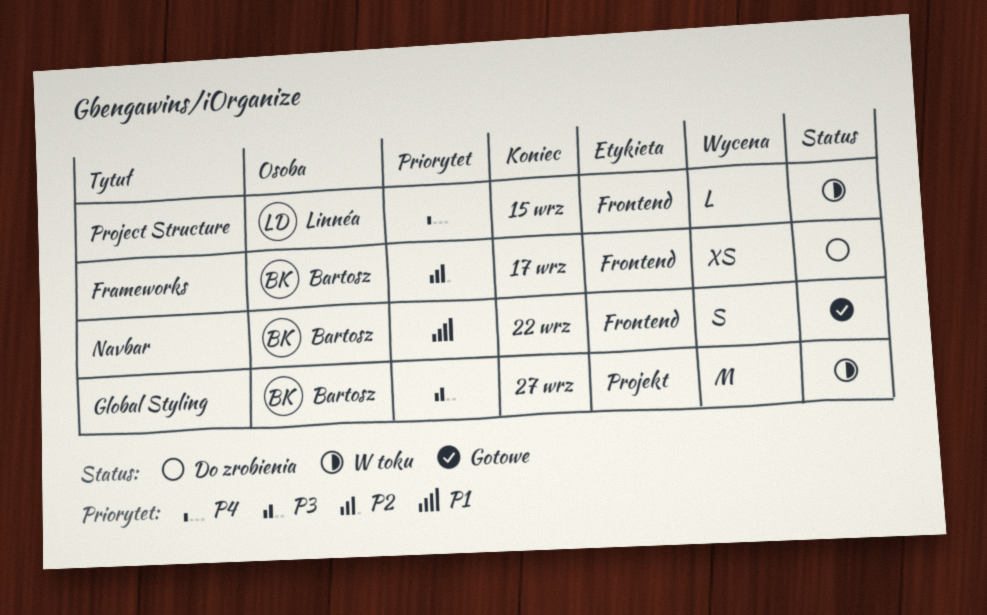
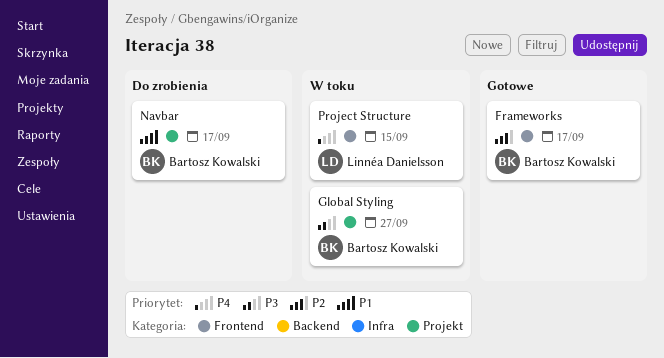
Frameworks, status: Do zrobienia -> Gotowe
Navbar, status: Gotowe -> Do zrobienia
Navbar, label: Frontend -> Projekt
Navbar, due: Sep 22 -> Sep 17

